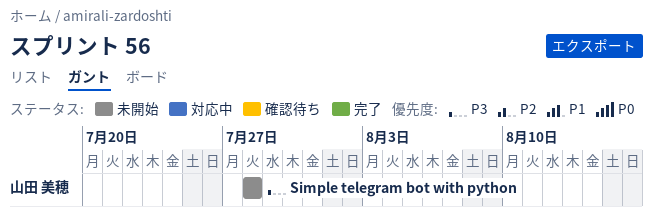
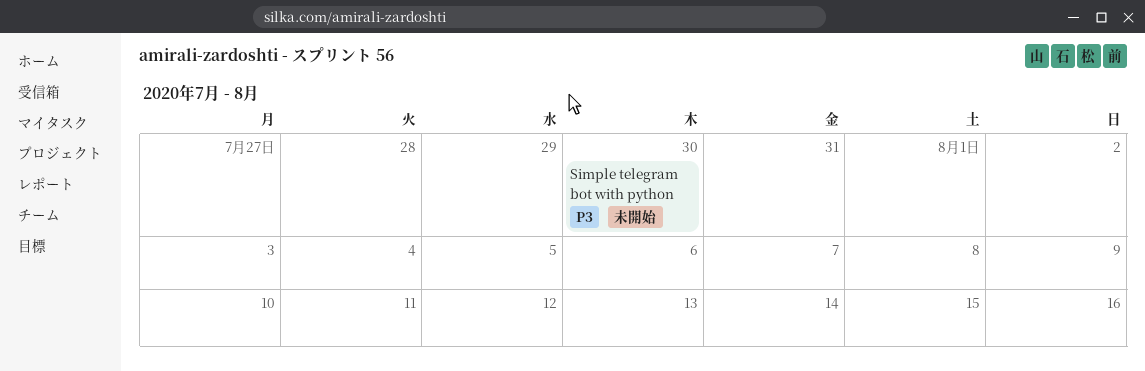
Simple telegram bot with python, due: Jul 28 -> Jul 30

